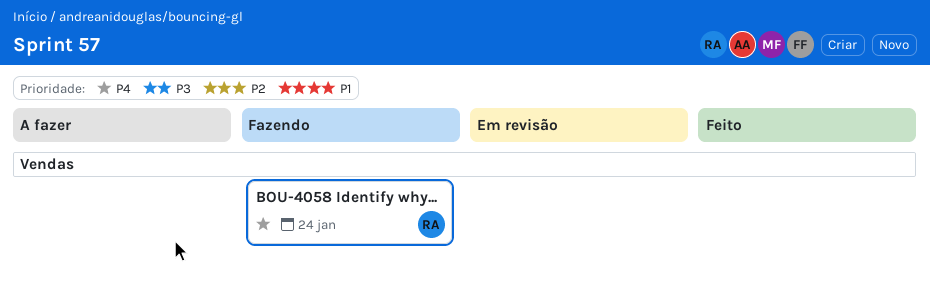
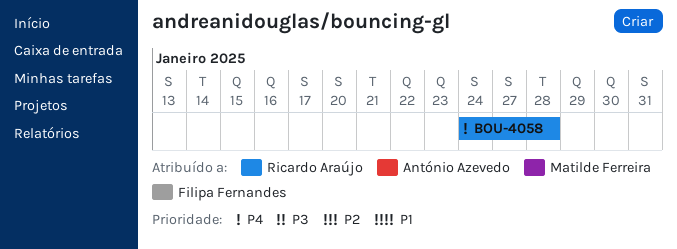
BOU-4058, due: Jan 24 -> Jan 28

